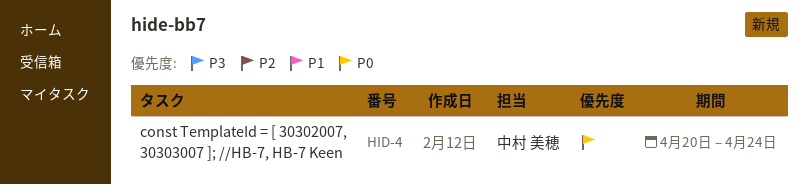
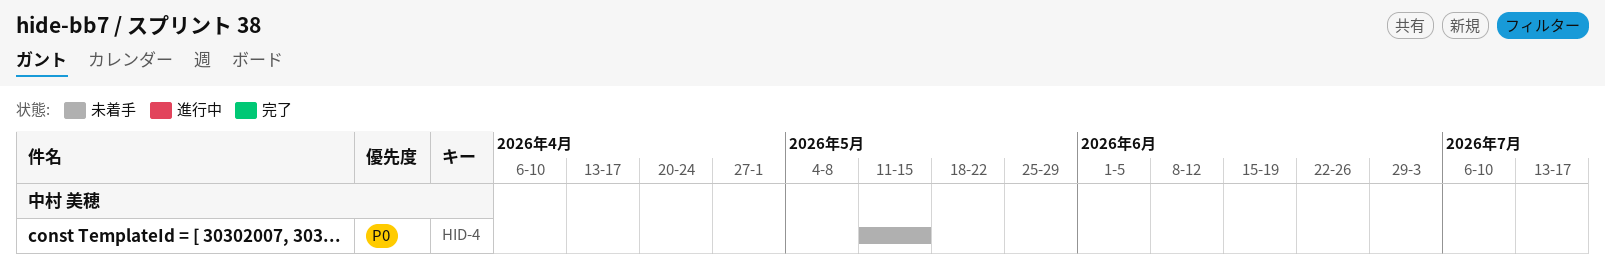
HID-4, start: Apr 20 -> May 11
HID-4, due: Apr 24 -> May 15

